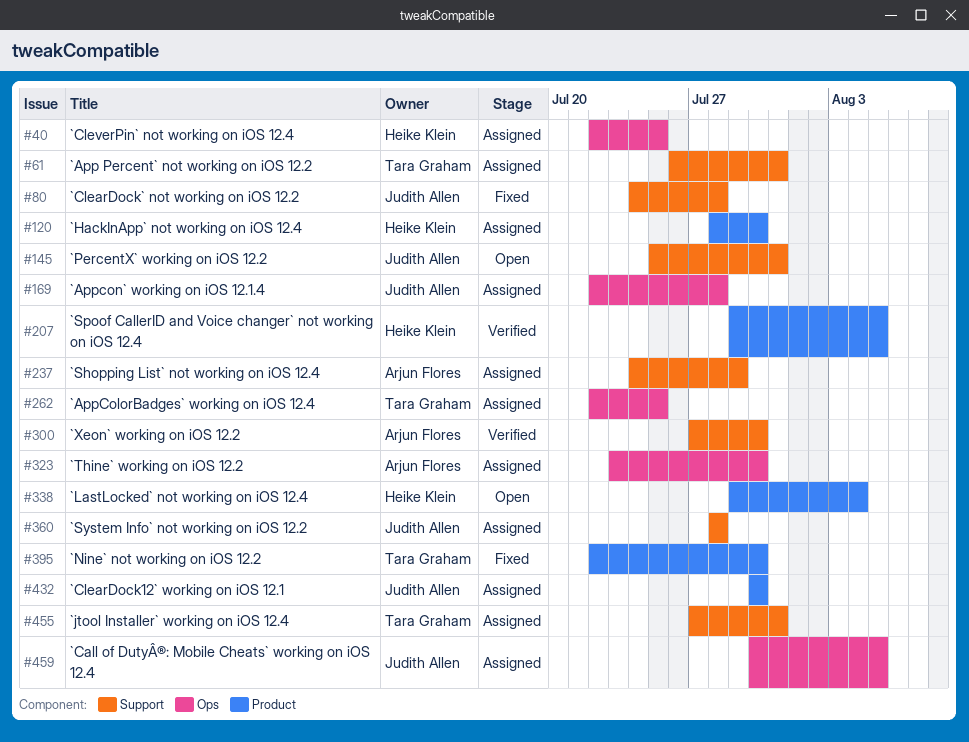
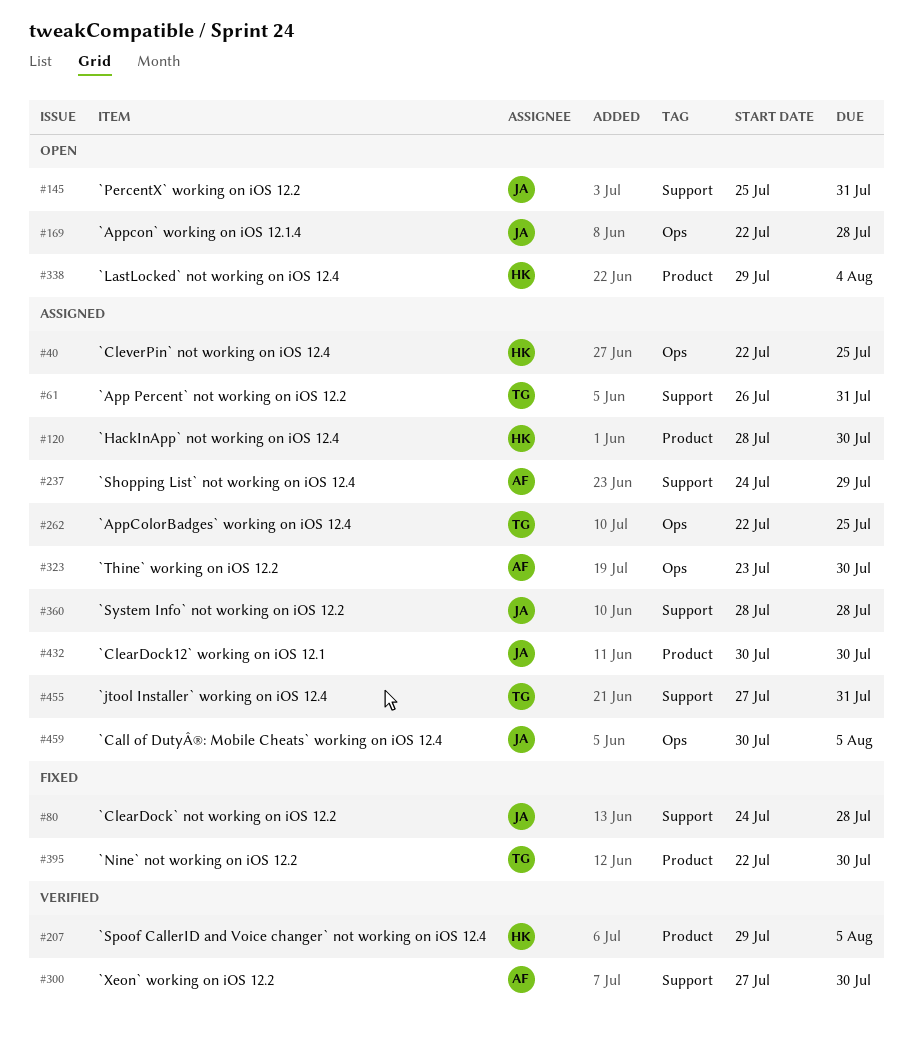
#169, status: Assigned -> Open

